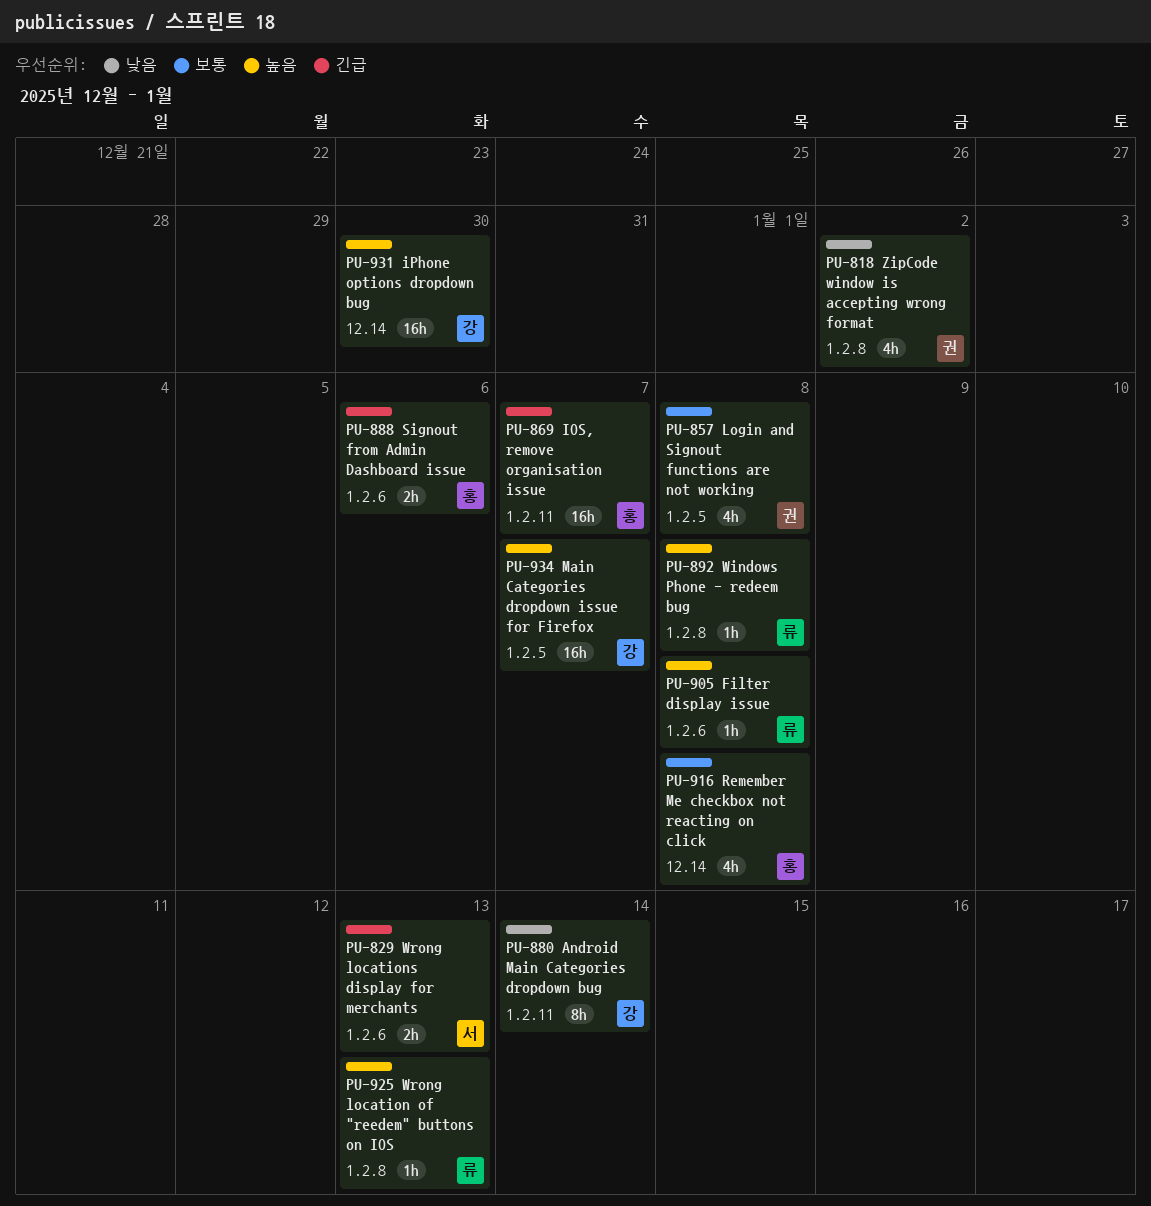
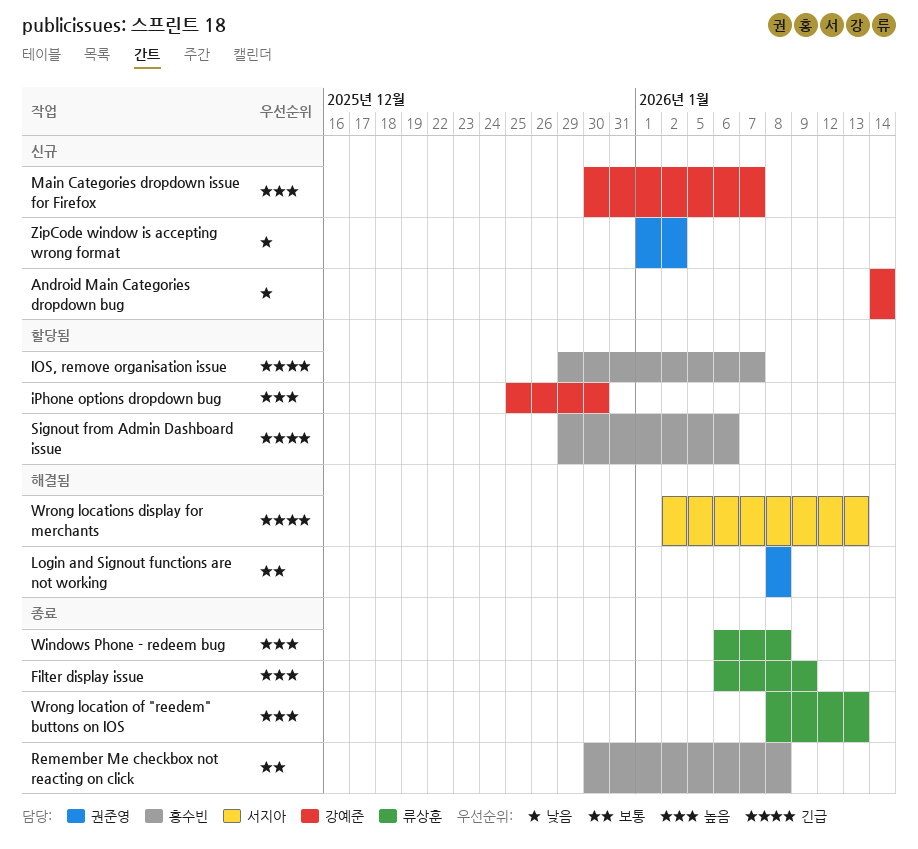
Filter display issue, due: Jan 8 -> Jan 9

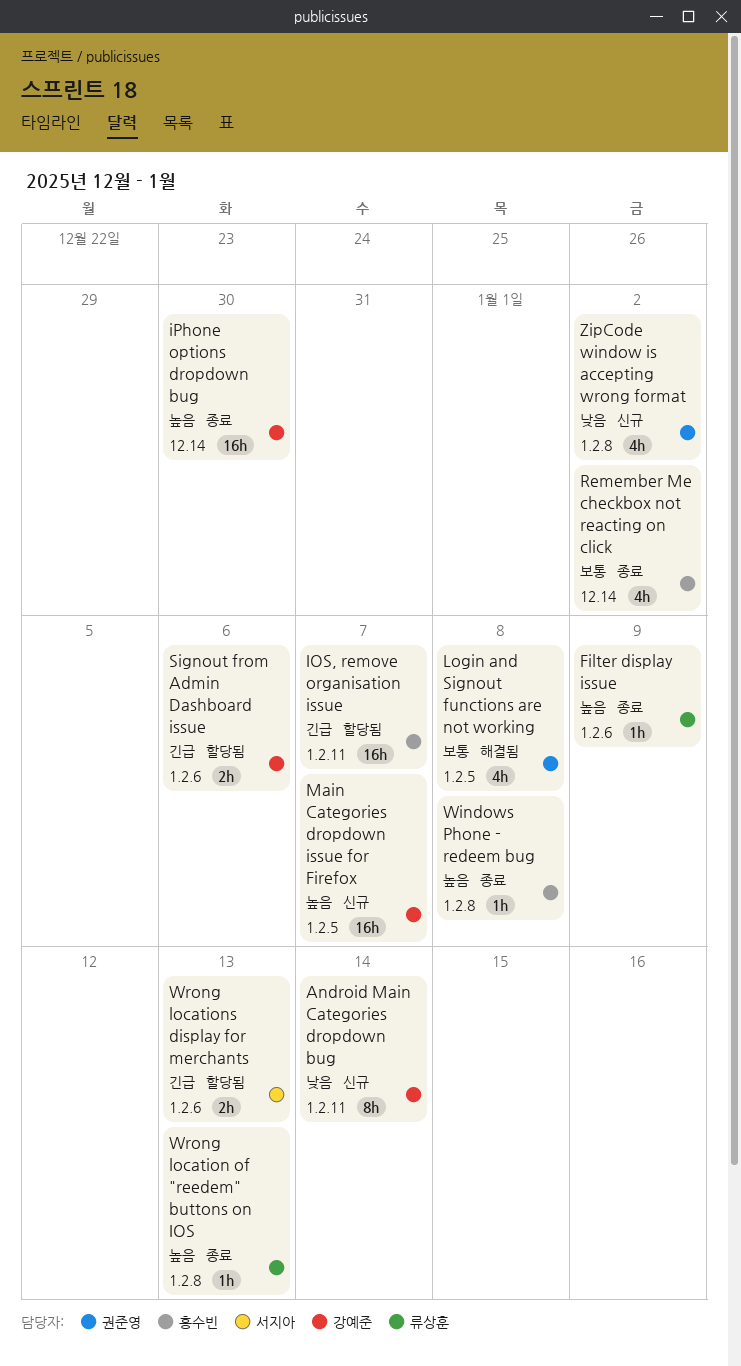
iPhone options dropdown bug, status: 할당됨 -> 종료
Remember Me checkbox not reacting on click, due: Jan 8 -> Jan 2
Signout from Admin Dashboard issue, owner: 홍수빈 -> 강예준
Windows Phone - redeem bug, owner: 류상훈 -> 홍수빈
Wrong locations display for merchants, status: 해결됨 -> 할당됨

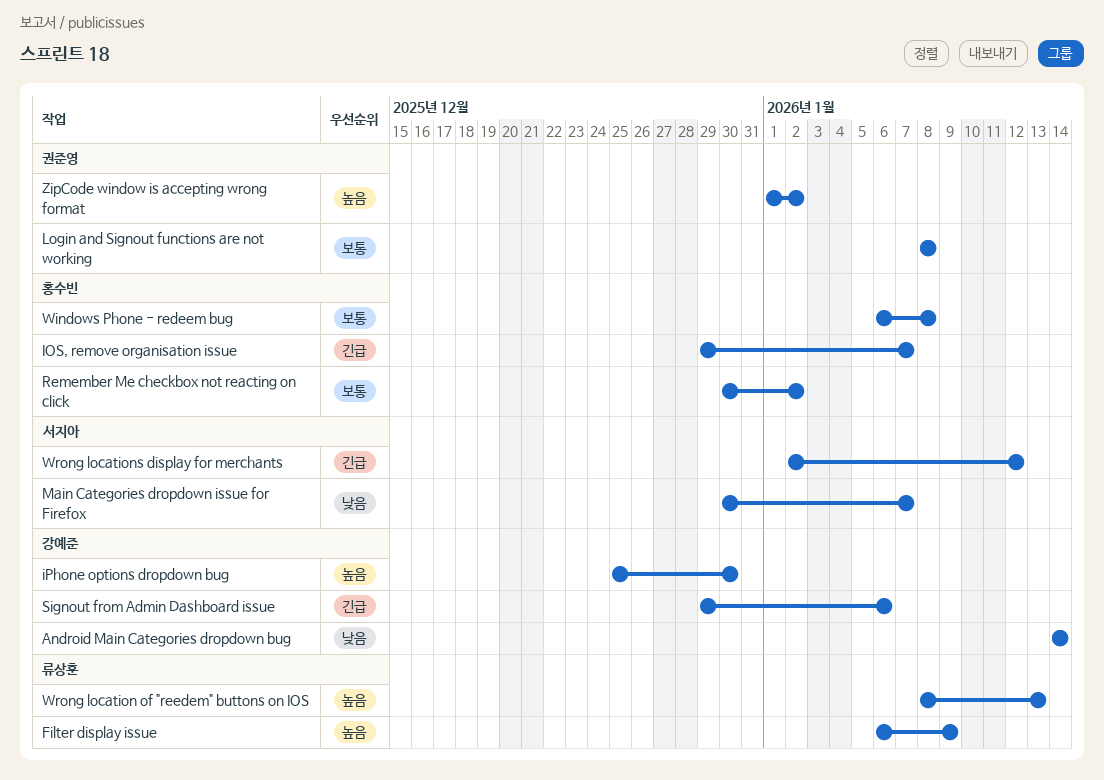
Main Categories dropdown issue for Firefox, owner: 강예준 -> 서지아
Main Categories dropdown issue for Firefox, priority: 높음 -> 낮음
Windows Phone - redeem bug, priority: 높음 -> 보통
Wrong locations display for merchants, due: Jan 13 -> Jan 12
ZipCode window is accepting wrong format, priority: 낮음 -> 높음

